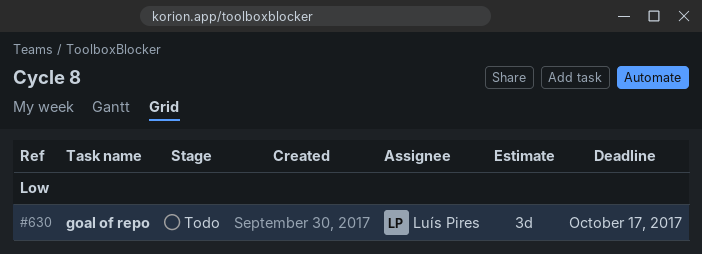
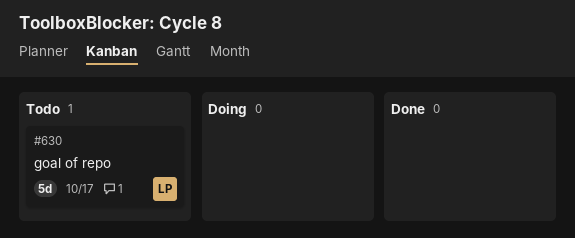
#630, estimate: 3d -> 5d

